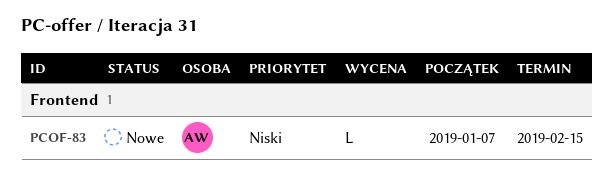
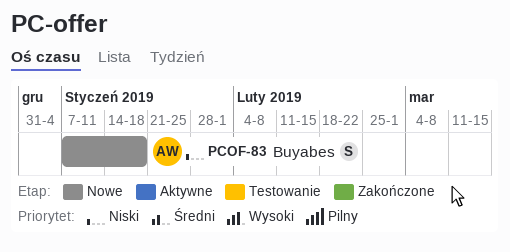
PCOF-83, estimate: L -> S
PCOF-83, due: Feb 15 -> Jan 18

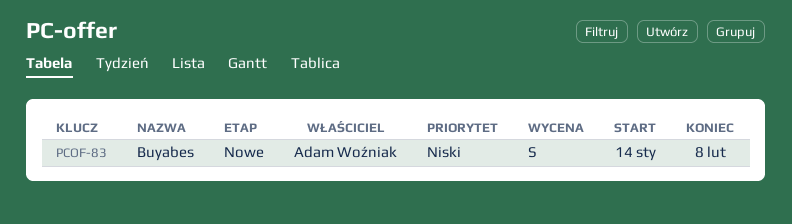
PCOF-83, start: Jan 7 -> Jan 14
PCOF-83, due: Jan 18 -> Feb 8

